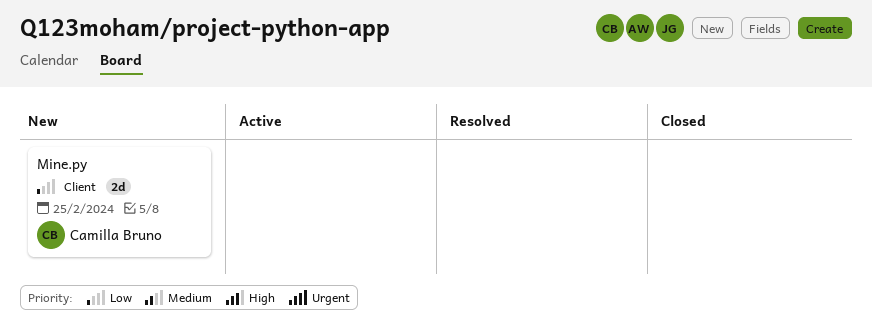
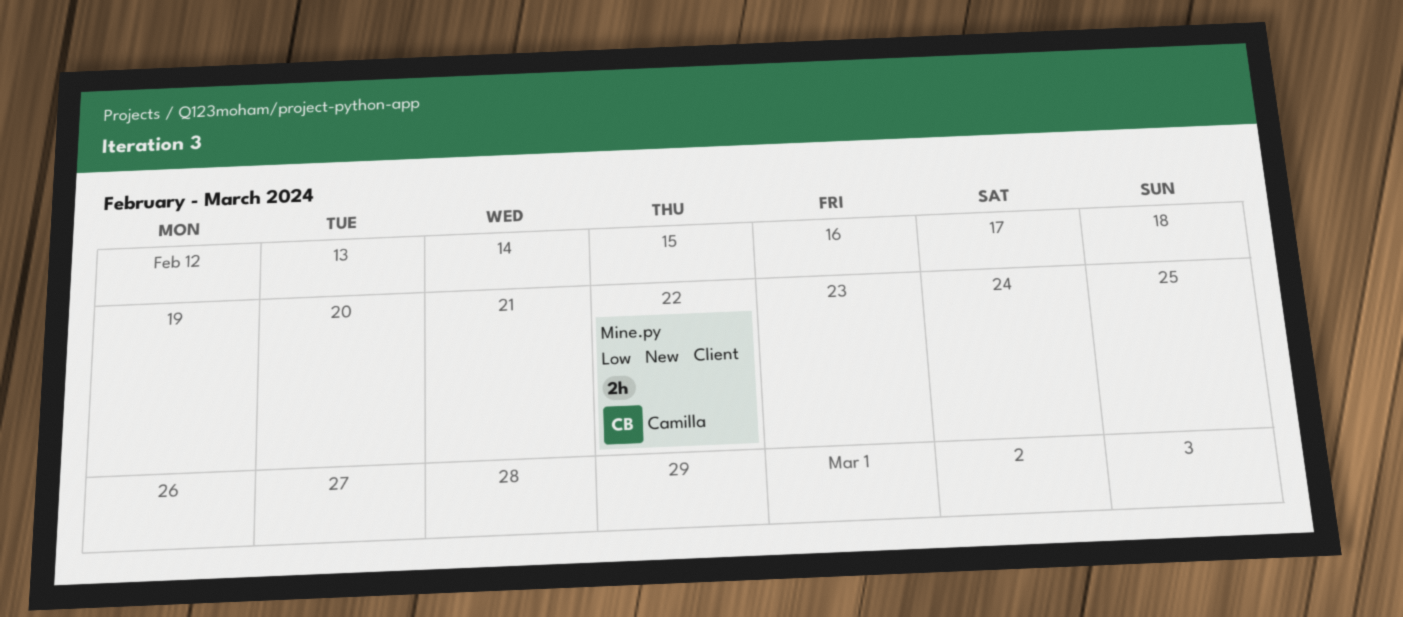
Mine.py, estimate: 2d -> 2h
Mine.py, due: Feb 25 -> Feb 22

